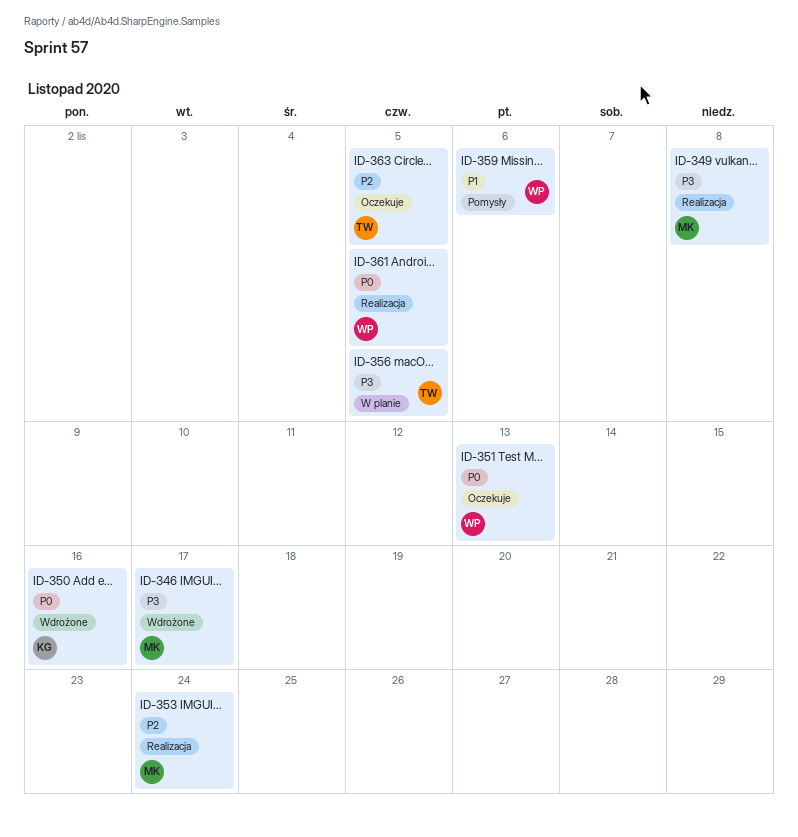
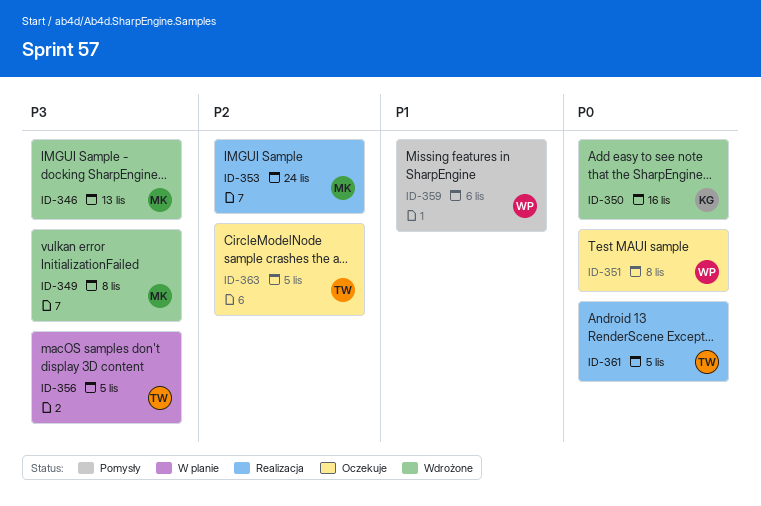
ID-346, due: Nov 17 -> Nov 13
ID-349, status: Realizacja -> Wdrożone
ID-351, due: Nov 13 -> Nov 8
ID-361, owner: WP -> TW

